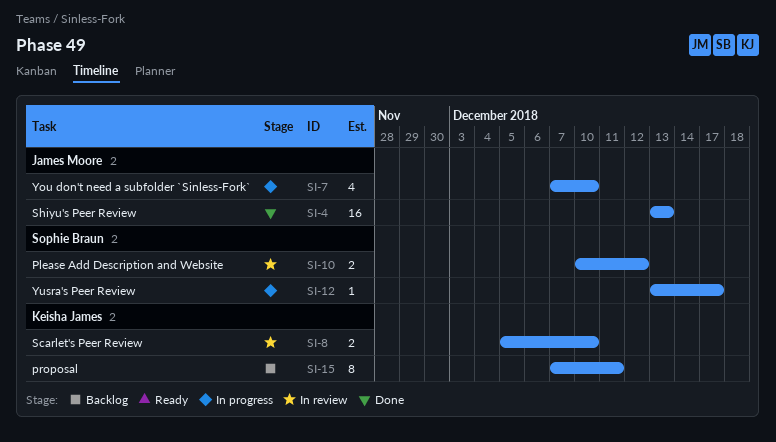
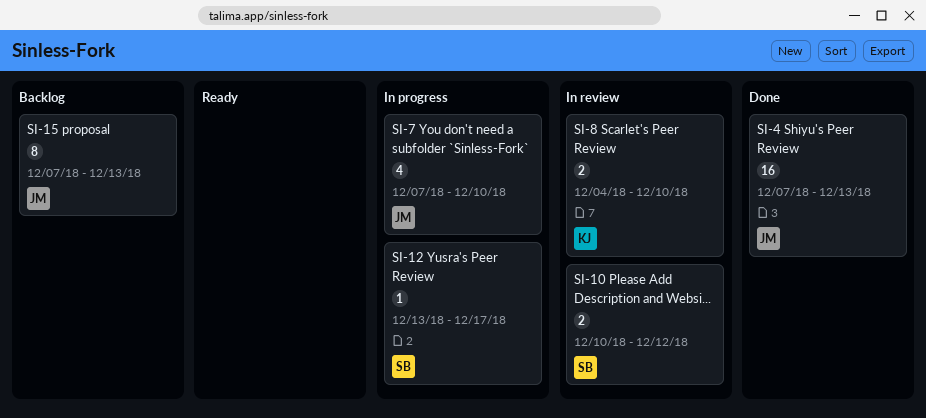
SI-4, start: Dec 13 -> Dec 7
SI-8, start: Dec 5 -> Dec 4
SI-15, owner: Keisha James -> James Moore
SI-15, due: Dec 11 -> Dec 13

